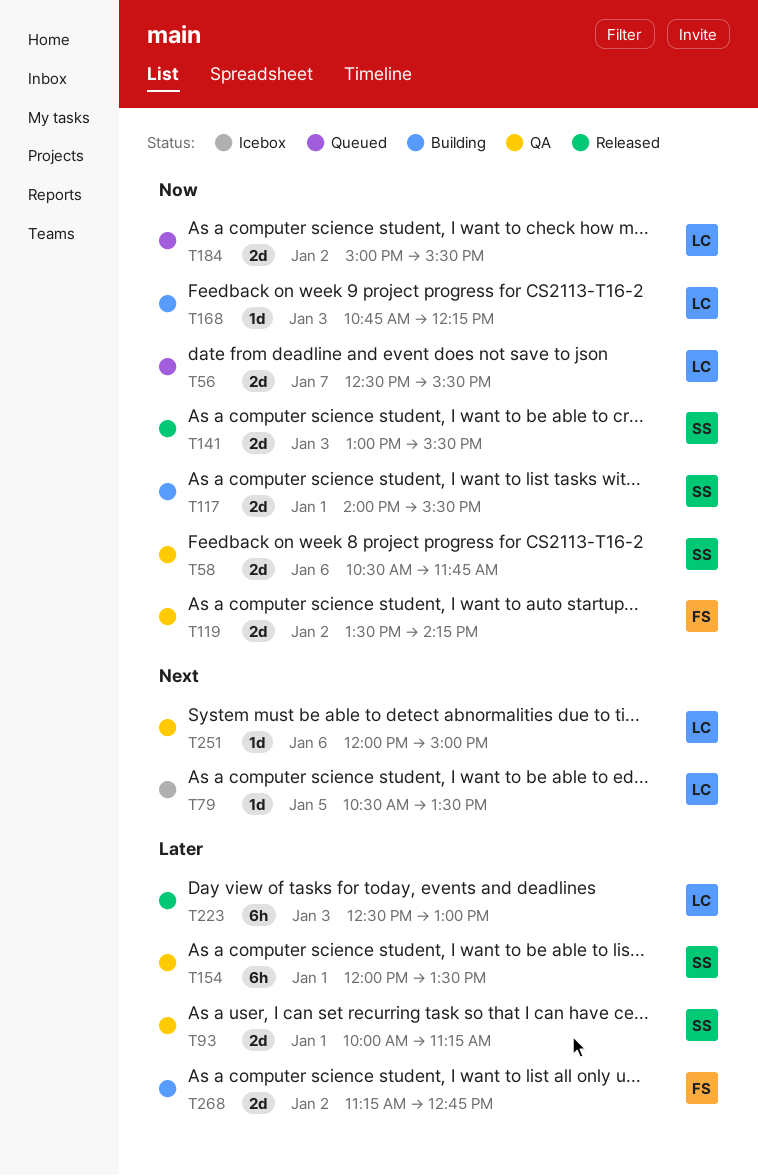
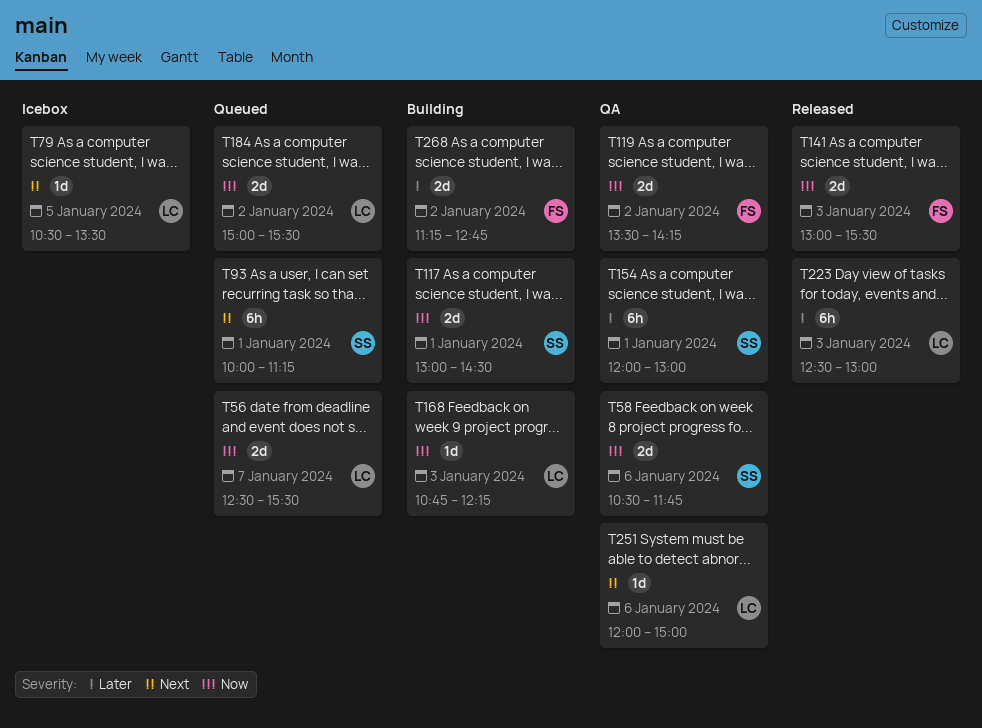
T93, status: QA -> Queued
T93, priority: Later -> Next
T93, estimate: 2d -> 6h
T117, begins: 14:00 -> 13:00
T117, ends: 15:30 -> 14:30
T141, owner: SS -> FS
T154, ends: 13:30 -> 13:00

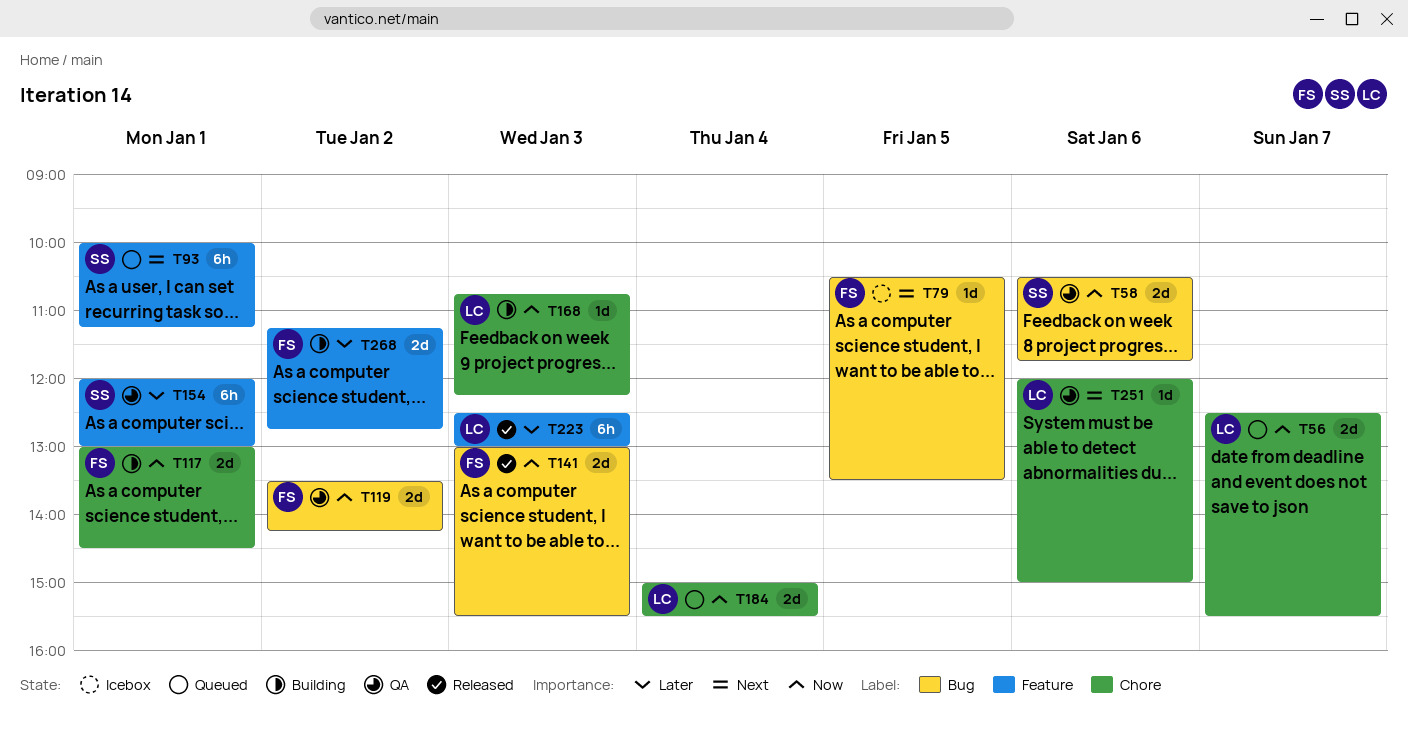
T79, owner: LC -> FS
T117, owner: SS -> FS
T184, day: Jan 2 -> Jan 4

